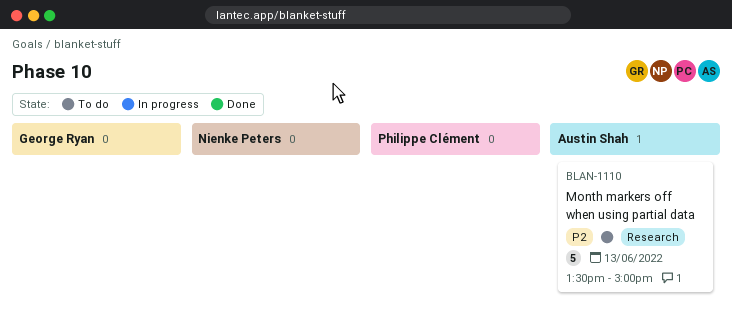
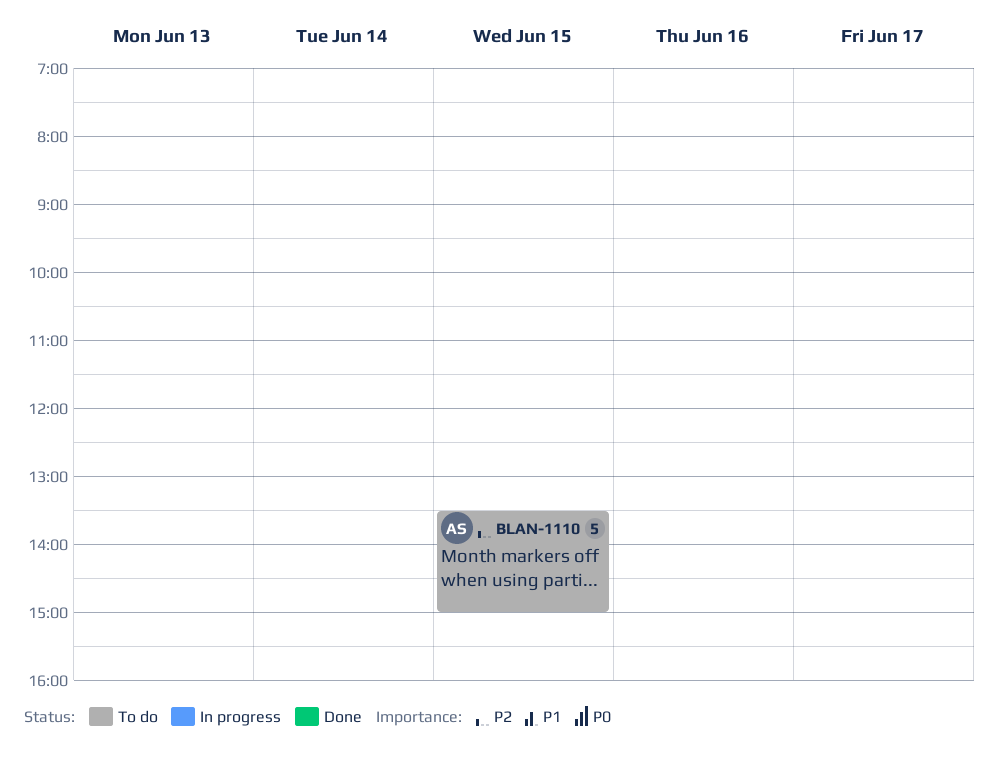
BLAN-1110, day: Jun 13 -> Jun 15

